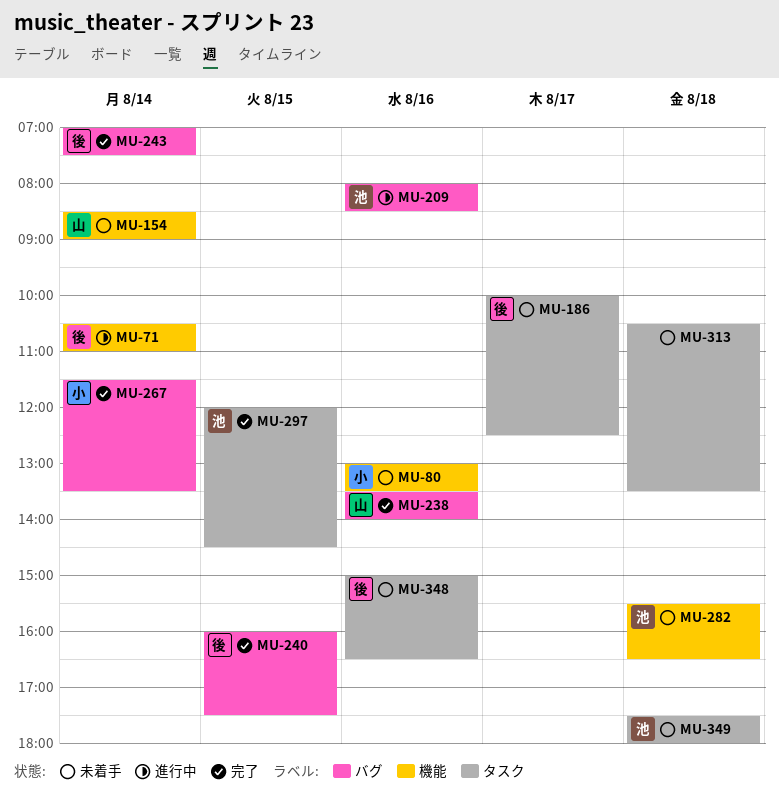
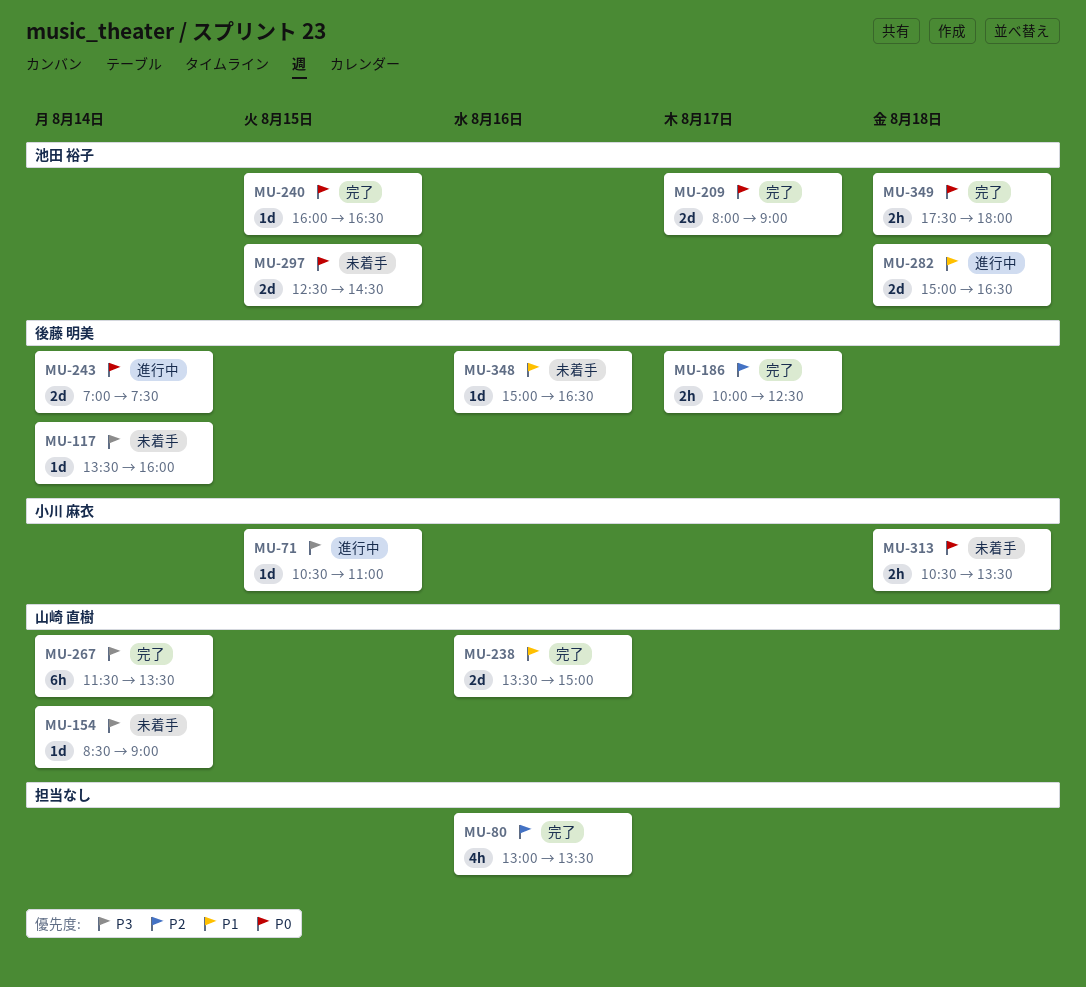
MU-71, owner: 後藤 明美 -> 小川 麻衣
MU-71, day: Aug 14 -> Aug 15
MU-80, status: 未着手 -> 完了
MU-80, owner: 小川 麻衣 -> none
MU-117: none -> present
MU-186, status: 未着手 -> 完了
MU-209, status: 進行中 -> 完了
MU-209, day: Aug 16 -> Aug 17
MU-209, ends: 08:30 -> 09:00
MU-238, ends: 14:00 -> 15:00
MU-240, owner: 後藤 明美 -> 池田 裕子
MU-240, ends: 17:30 -> 16:30
MU-243, status: 完了 -> 進行中
MU-267, owner: 小川 麻衣 -> 山崎 直樹
MU-282, status: 未着手 -> 進行中
MU-282, begins: 15:30 -> 15:00
MU-297, status: 完了 -> 未着手
MU-297, begins: 12:00 -> 12:30
MU-313, owner: none -> 小川 麻衣
MU-349, status: 未着手 -> 完了

